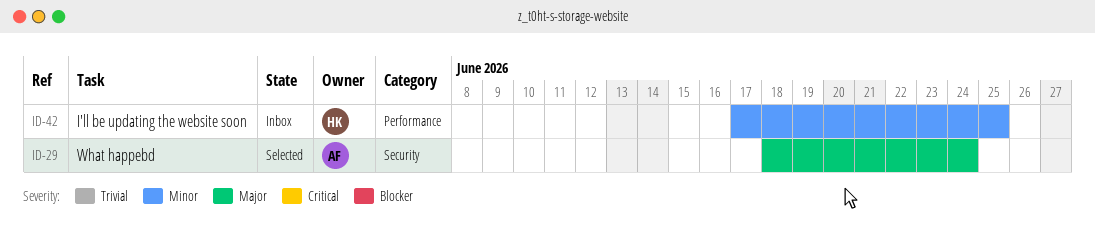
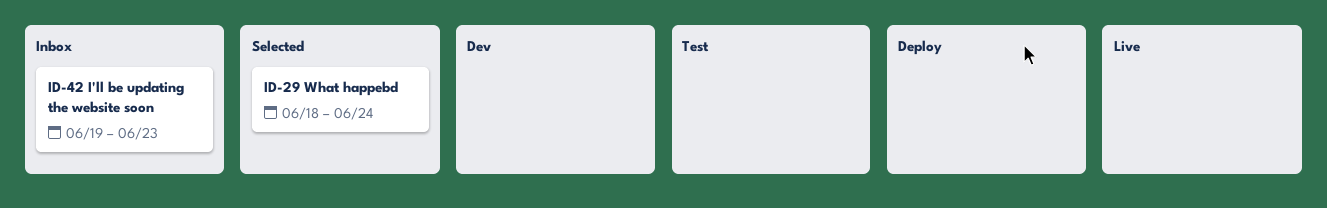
ID-42, start: Jun 17 -> Jun 19
ID-42, due: Jun 25 -> Jun 23

